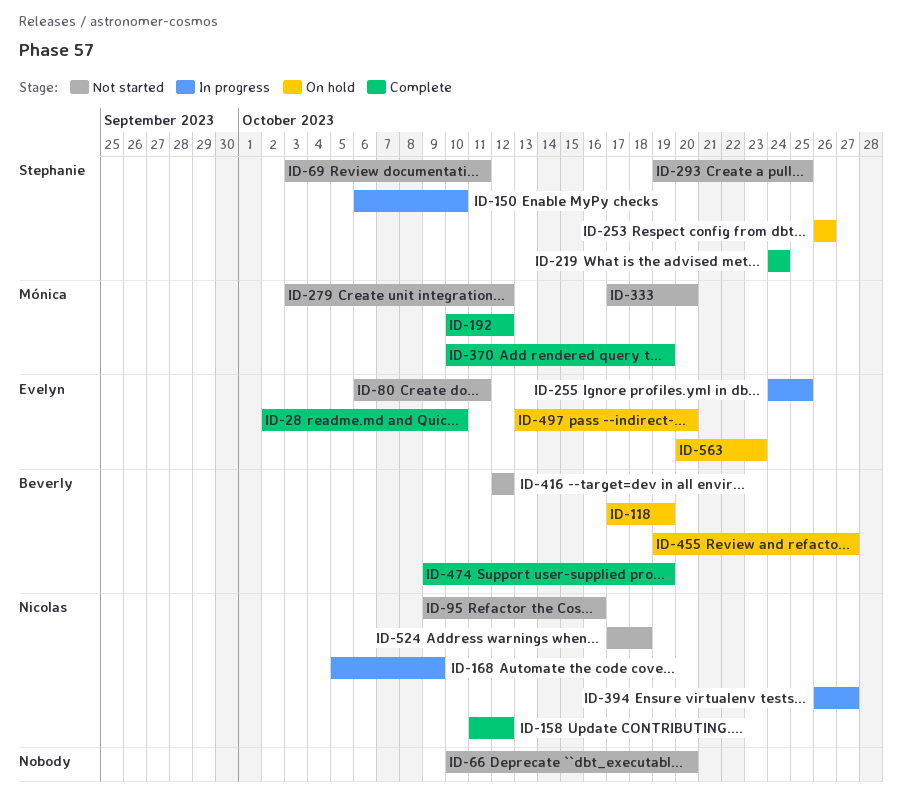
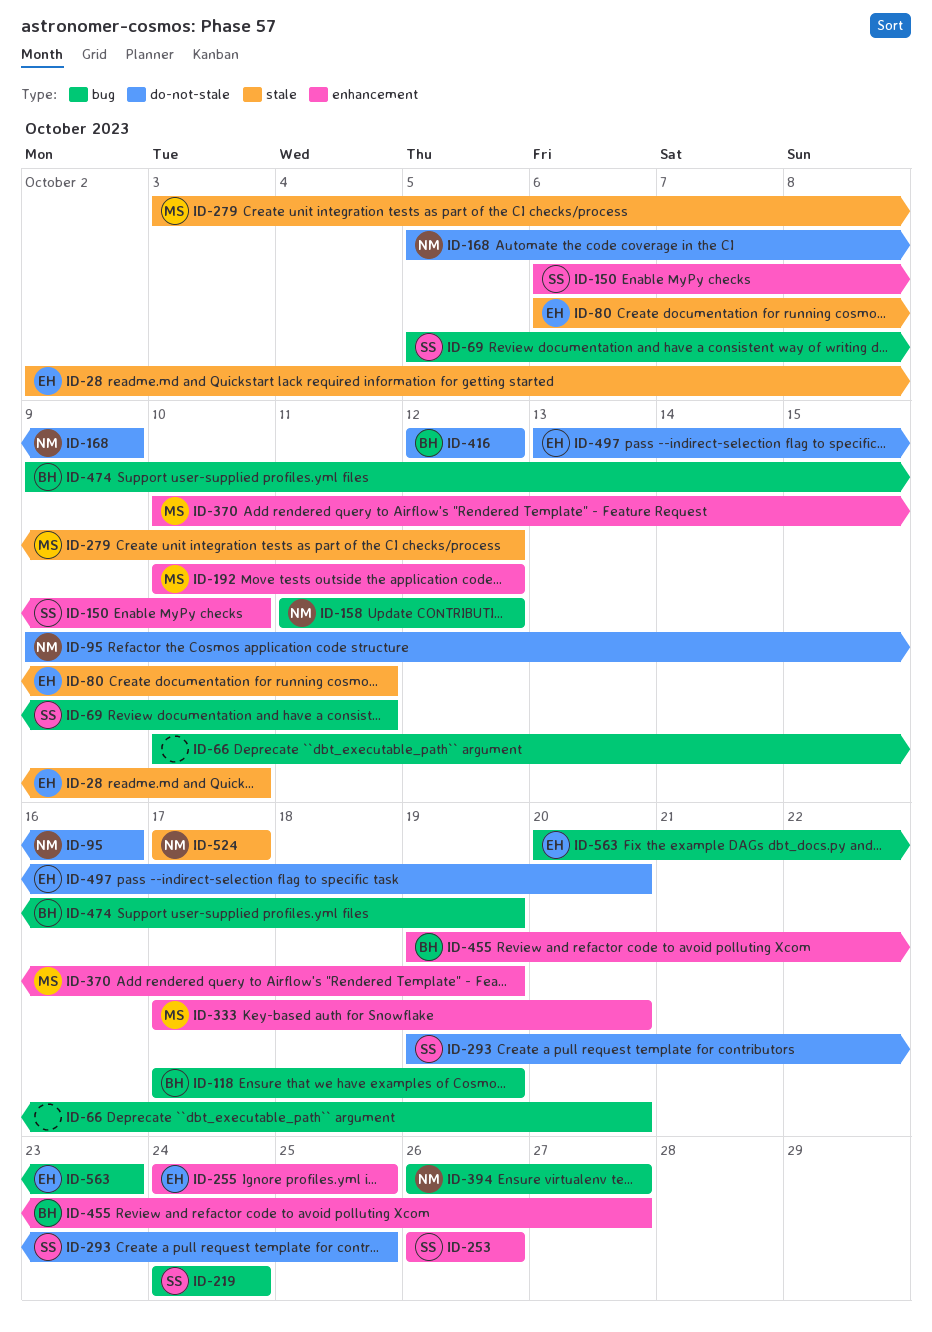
ID-69, start: Oct 3 -> Oct 5
ID-524, due: Oct 18 -> Oct 17

